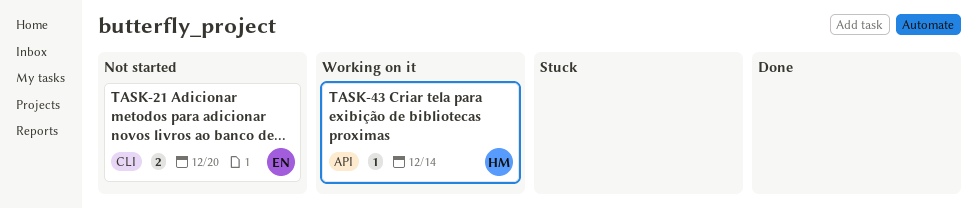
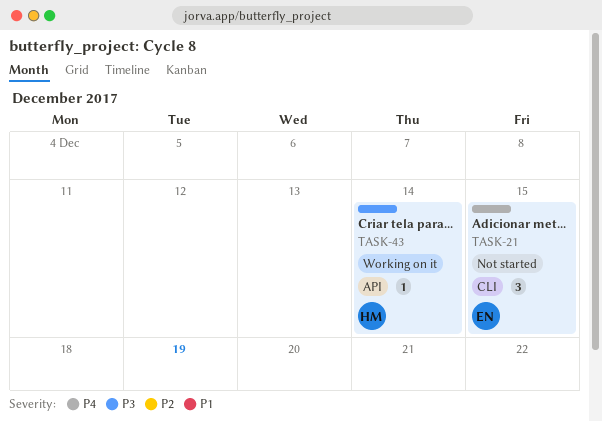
TASK-21, estimate: 2 -> 3
TASK-21, due: Dec 20 -> Dec 15

